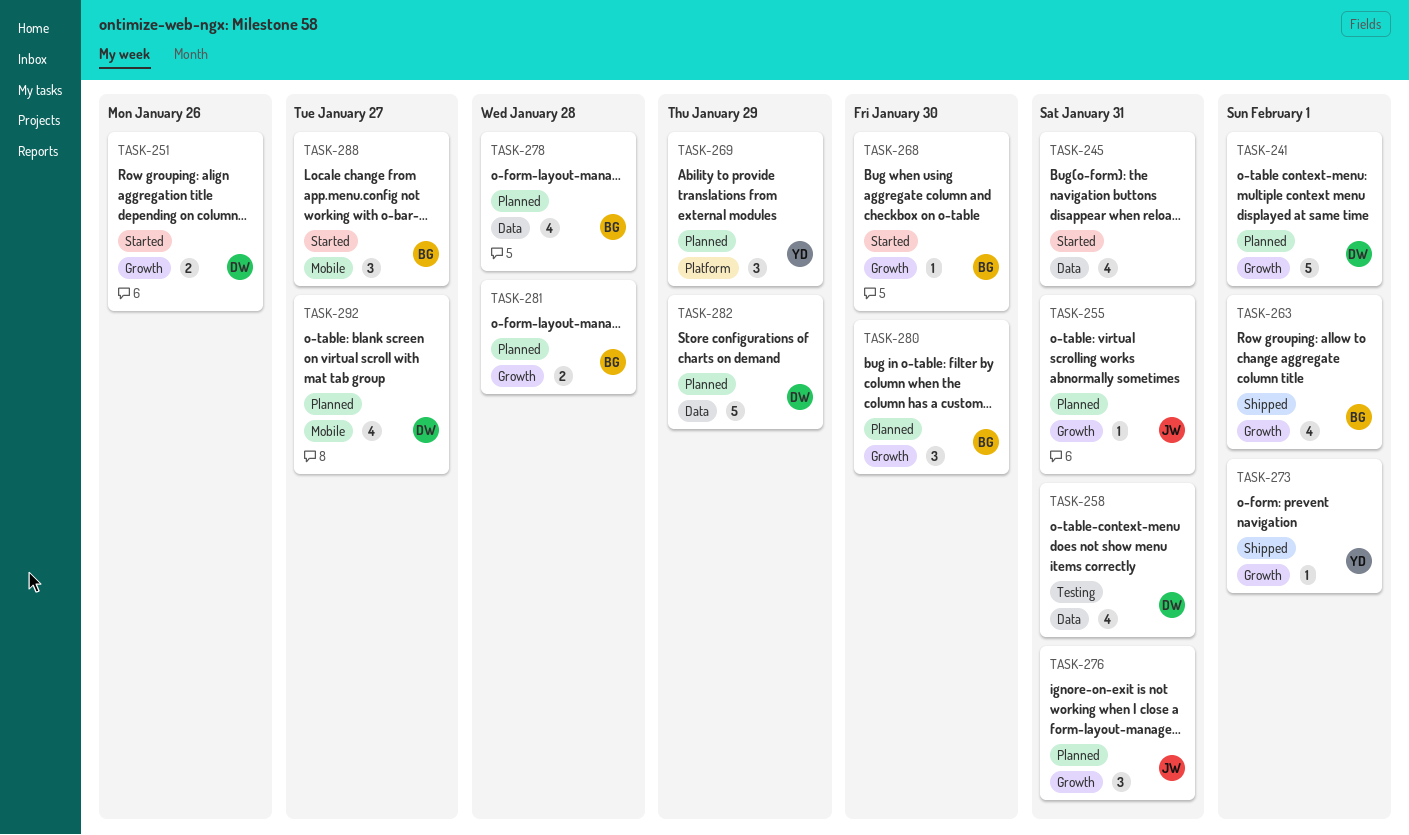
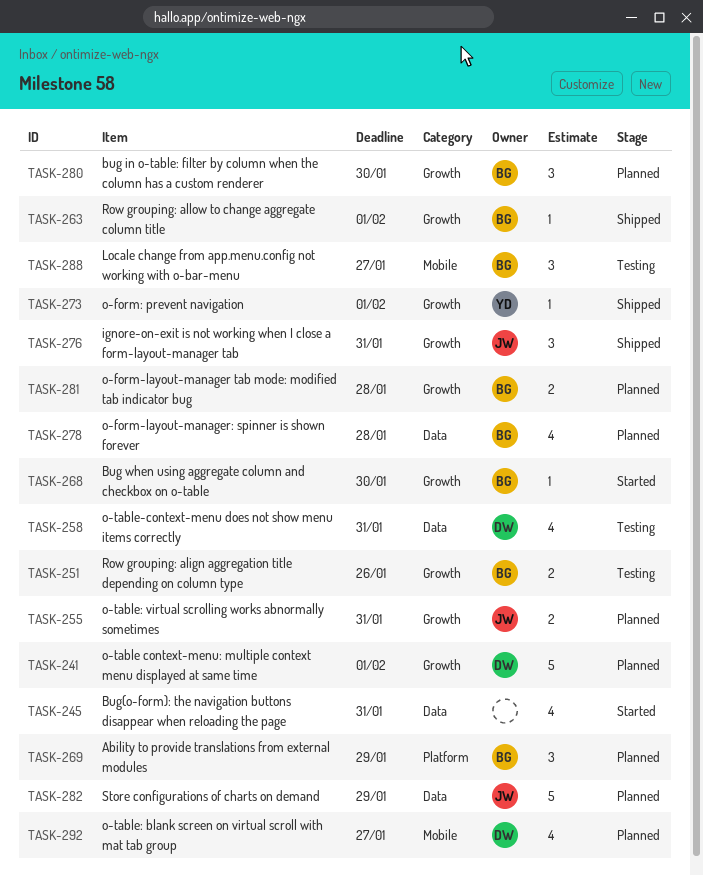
TASK-251, status: Started -> Testing
TASK-251, owner: DW -> BG
TASK-255, estimate: 1 -> 2
TASK-263, estimate: 4 -> 1
TASK-269, owner: YD -> BG
TASK-276, status: Planned -> Shipped
TASK-282, owner: DW -> JW
TASK-288, status: Started -> Testing

